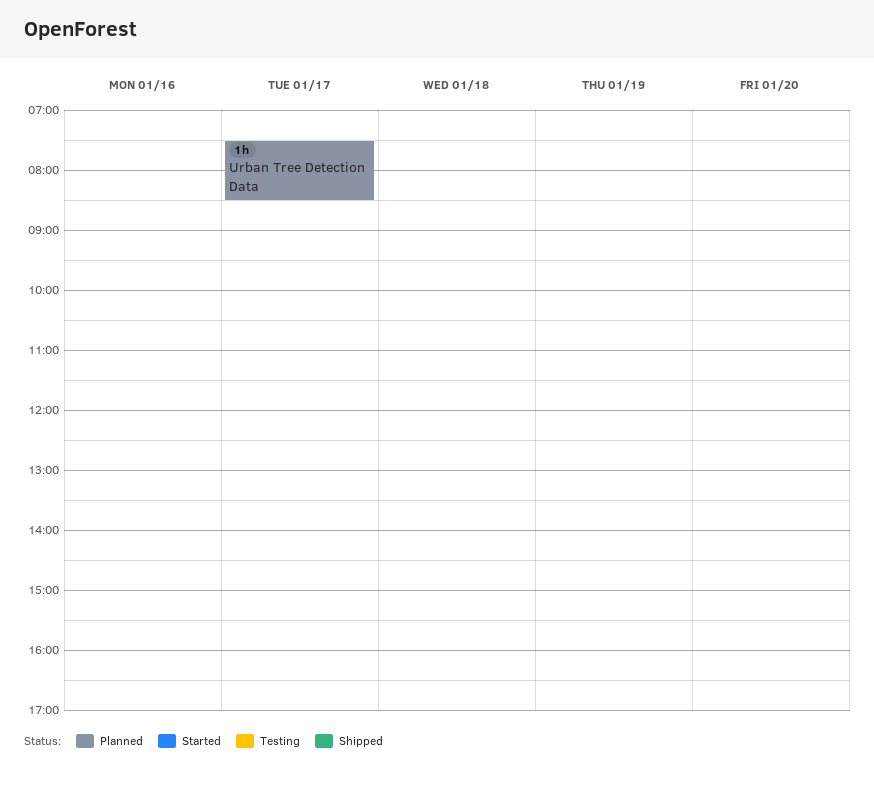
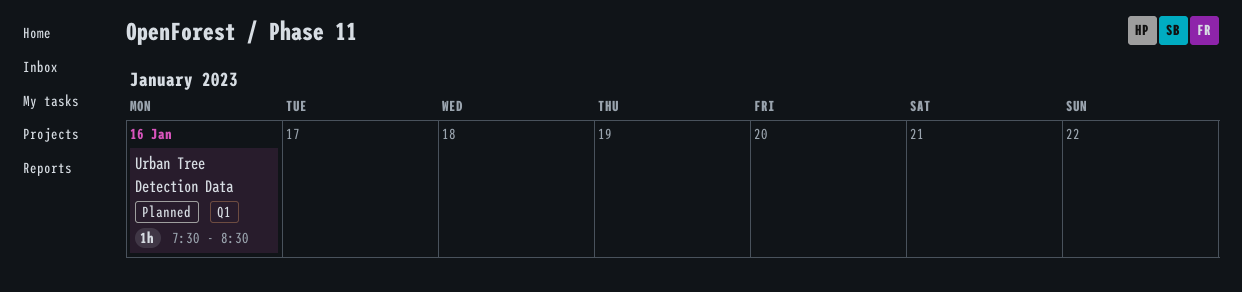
Urban Tree Detection Data, day: Jan 17 -> Jan 16

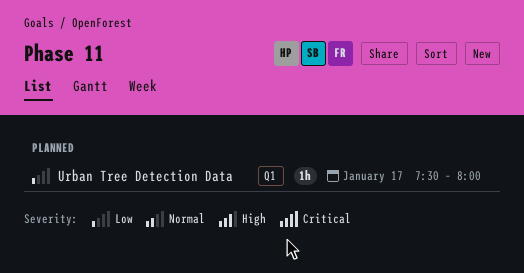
Urban Tree Detection Data, day: Jan 16 -> Jan 17
Urban Tree Detection Data, ends: 08:30 -> 08:00

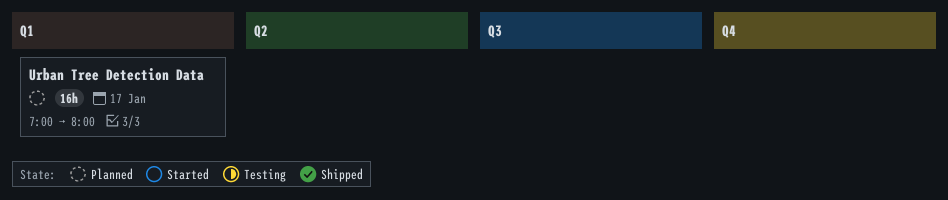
Urban Tree Detection Data, estimate: 1h -> 16h
Urban Tree Detection Data, begins: 07:30 -> 07:00

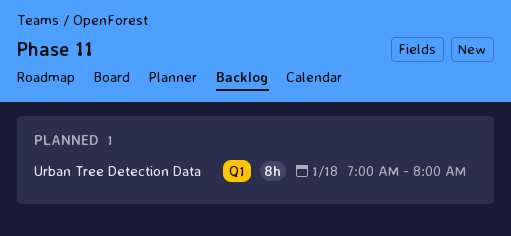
Urban Tree Detection Data, estimate: 16h -> 8h
Urban Tree Detection Data, day: Jan 17 -> Jan 18

